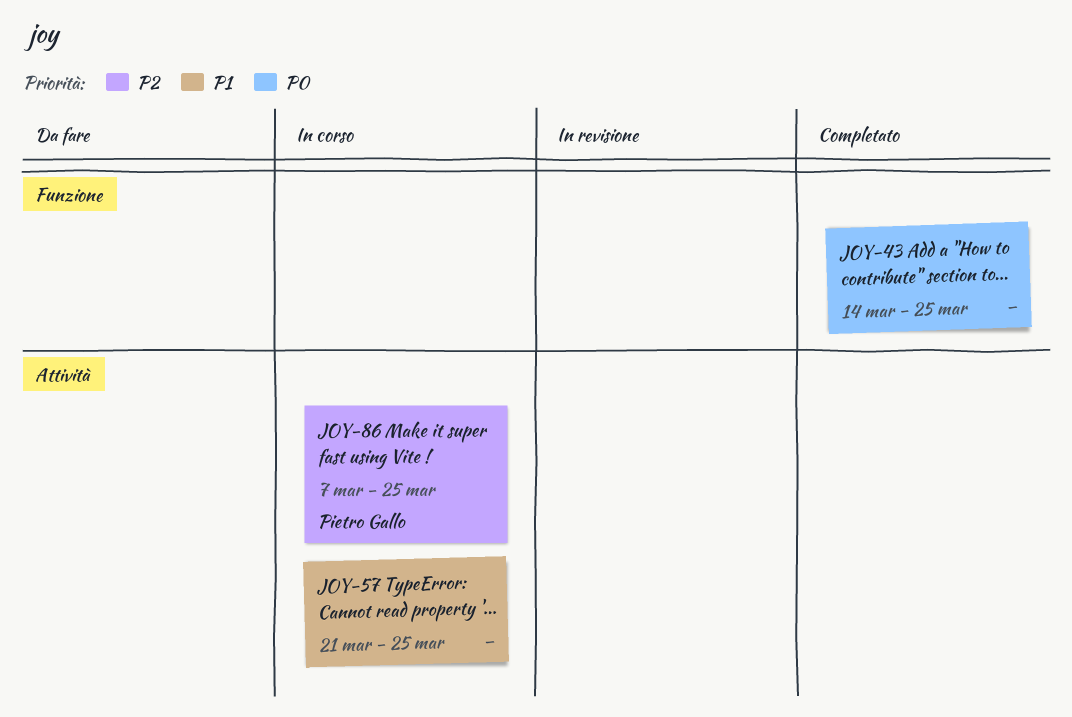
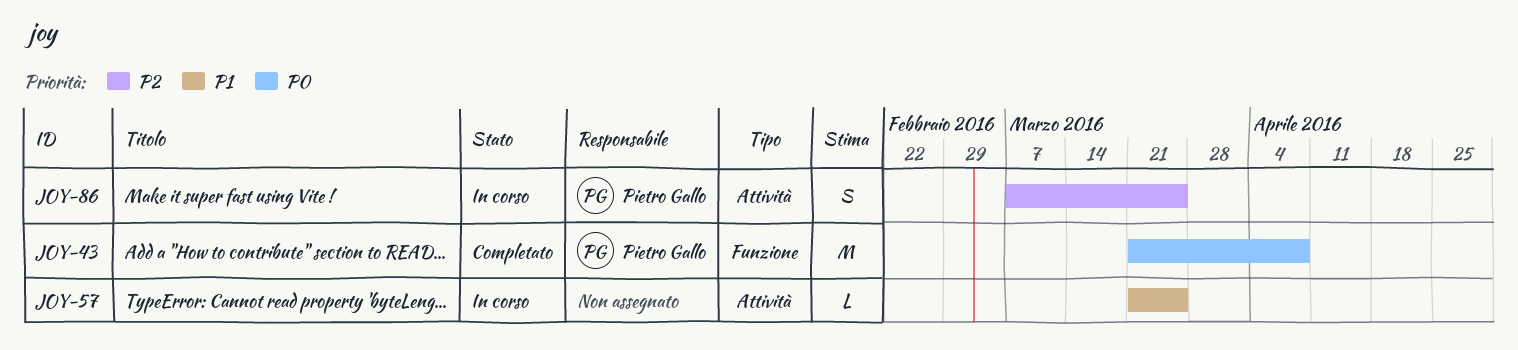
JOY-43, owner: none -> Pietro Gallo
JOY-43, start: Mar 14 -> Mar 21
JOY-43, due: Mar 25 -> Apr 8

